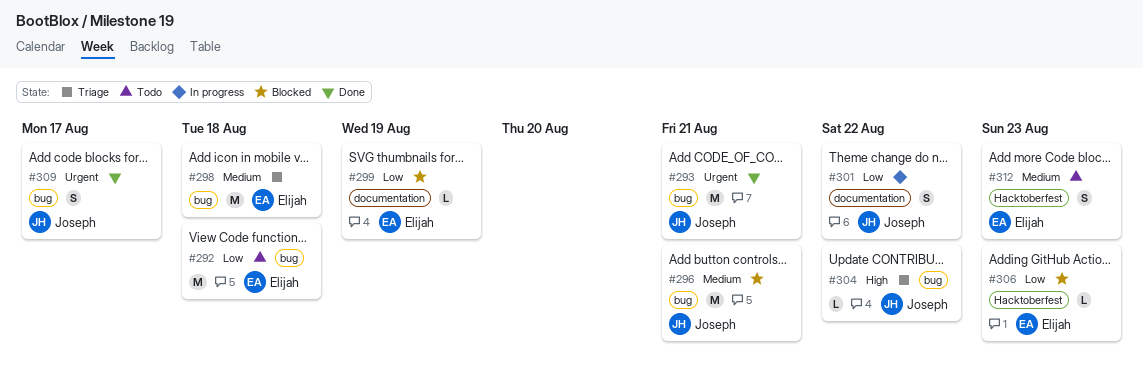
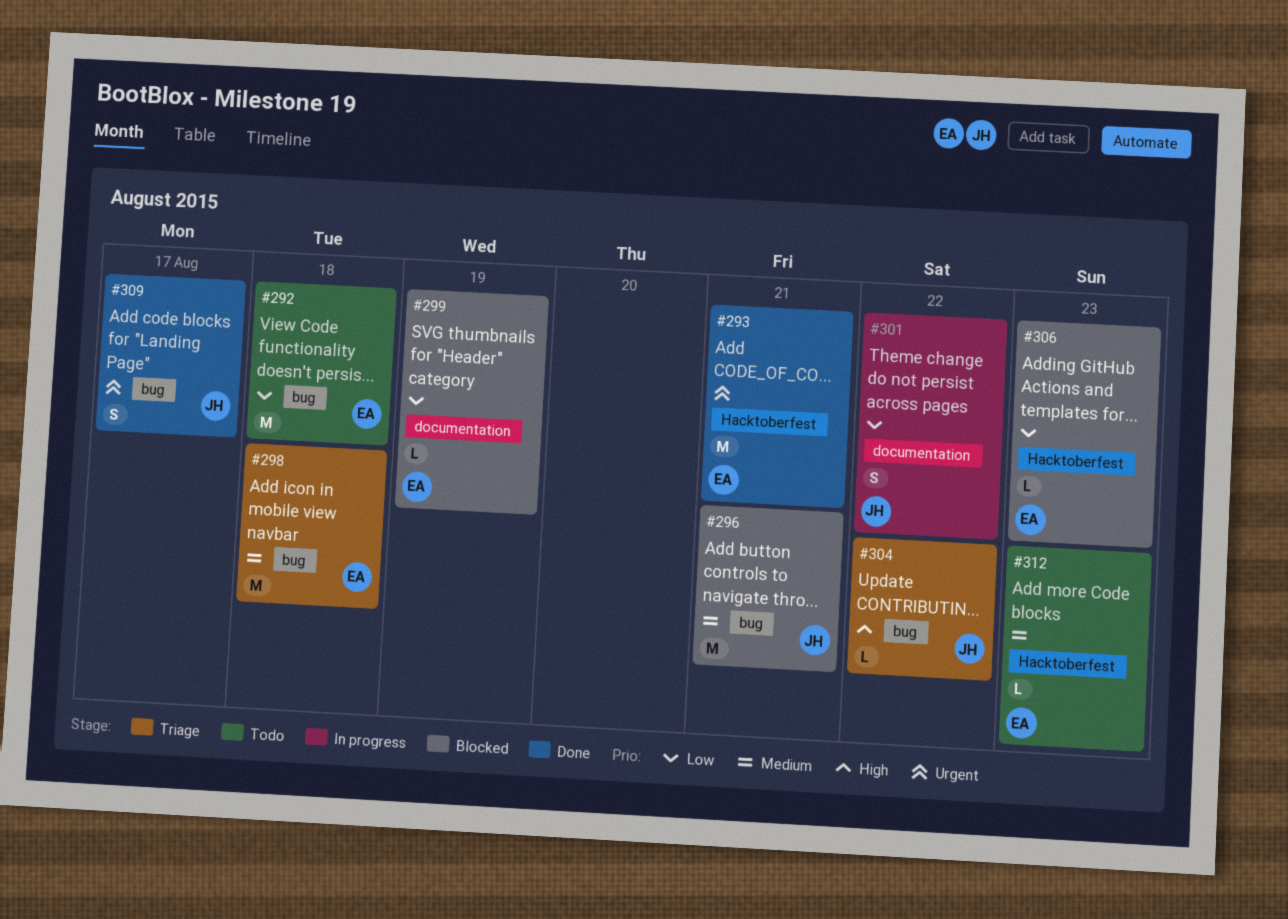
#293, owner: Joseph -> Elijah
#293, label: bug -> Hacktoberfest
#312, estimate: S -> L

